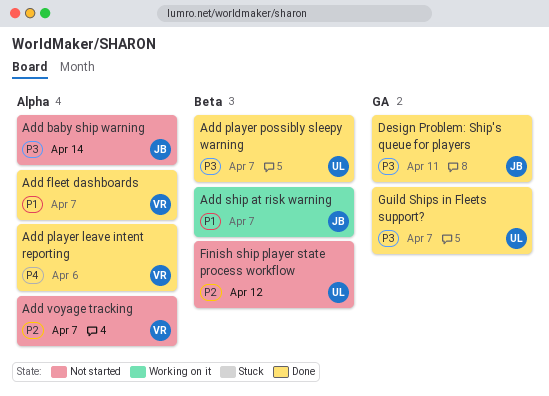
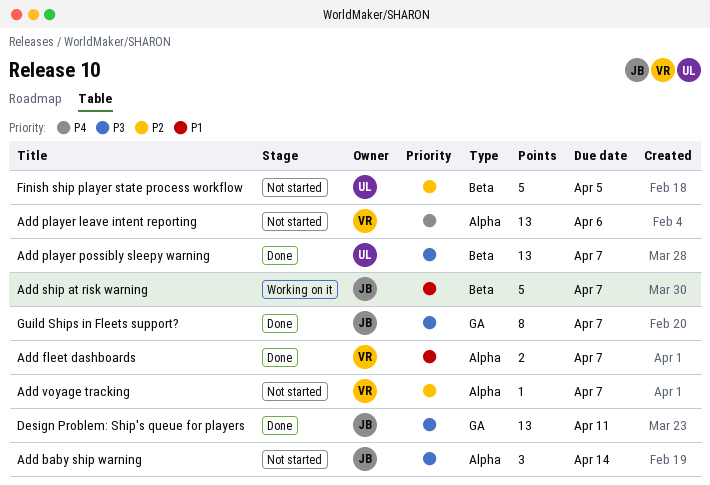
Add player leave intent reporting, status: Done -> Not started
Finish ship player state process workflow, due: Apr 12 -> Apr 5
Guild Ships in Fleets support?, owner: UL -> JB

